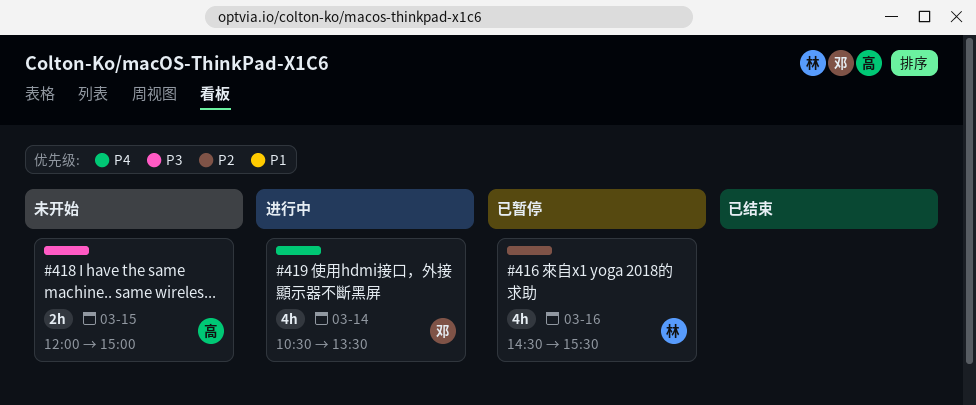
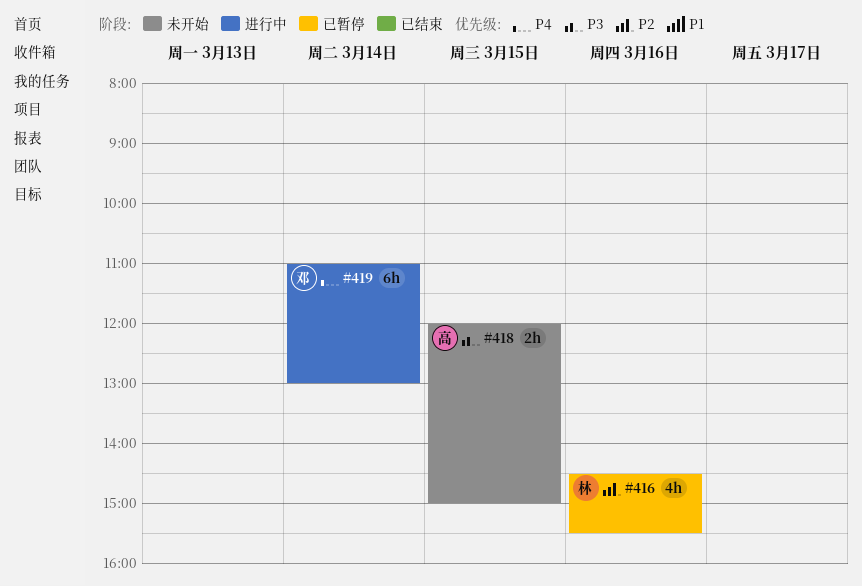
#419, estimate: 4h -> 6h
#419, begins: 10:30 -> 11:00
#419, ends: 13:30 -> 13:00

